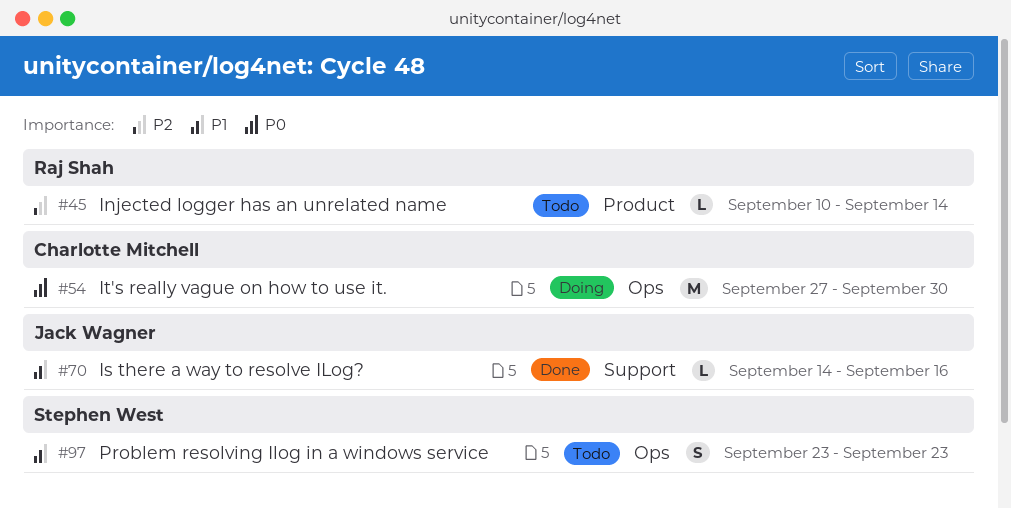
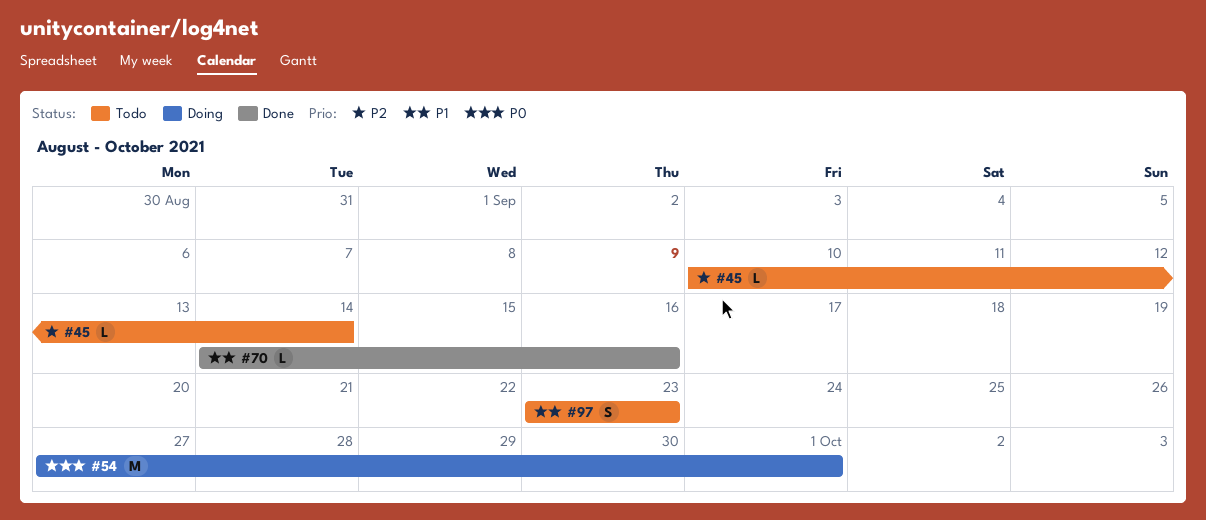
#54, due: Sep 30 -> Oct 1

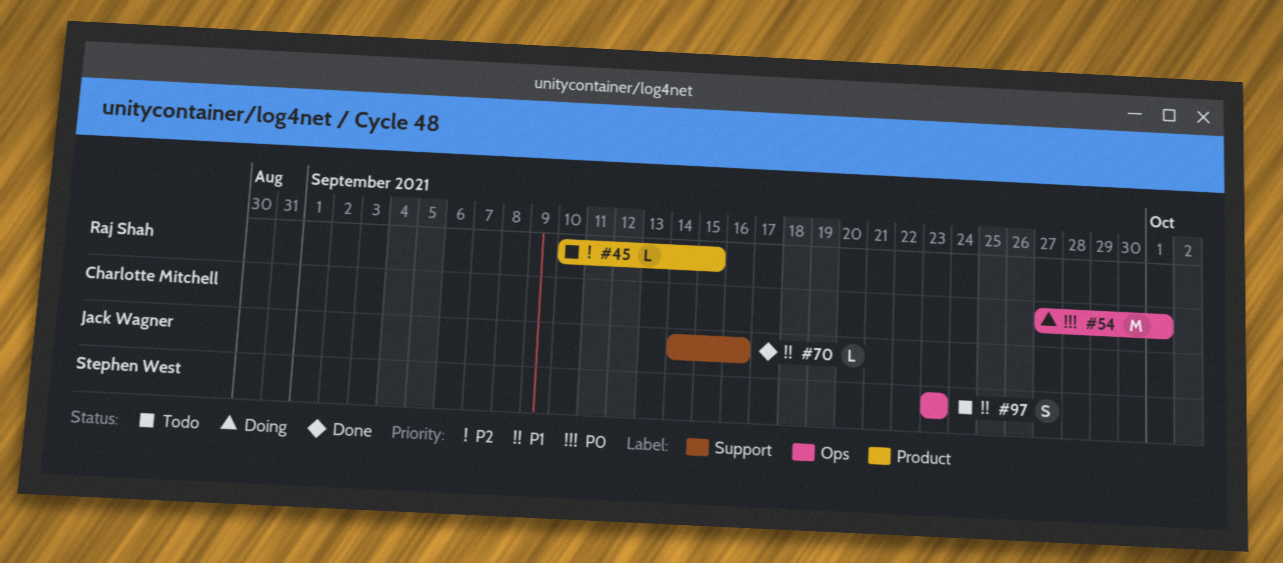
#45, due: Sep 14 -> Sep 15

